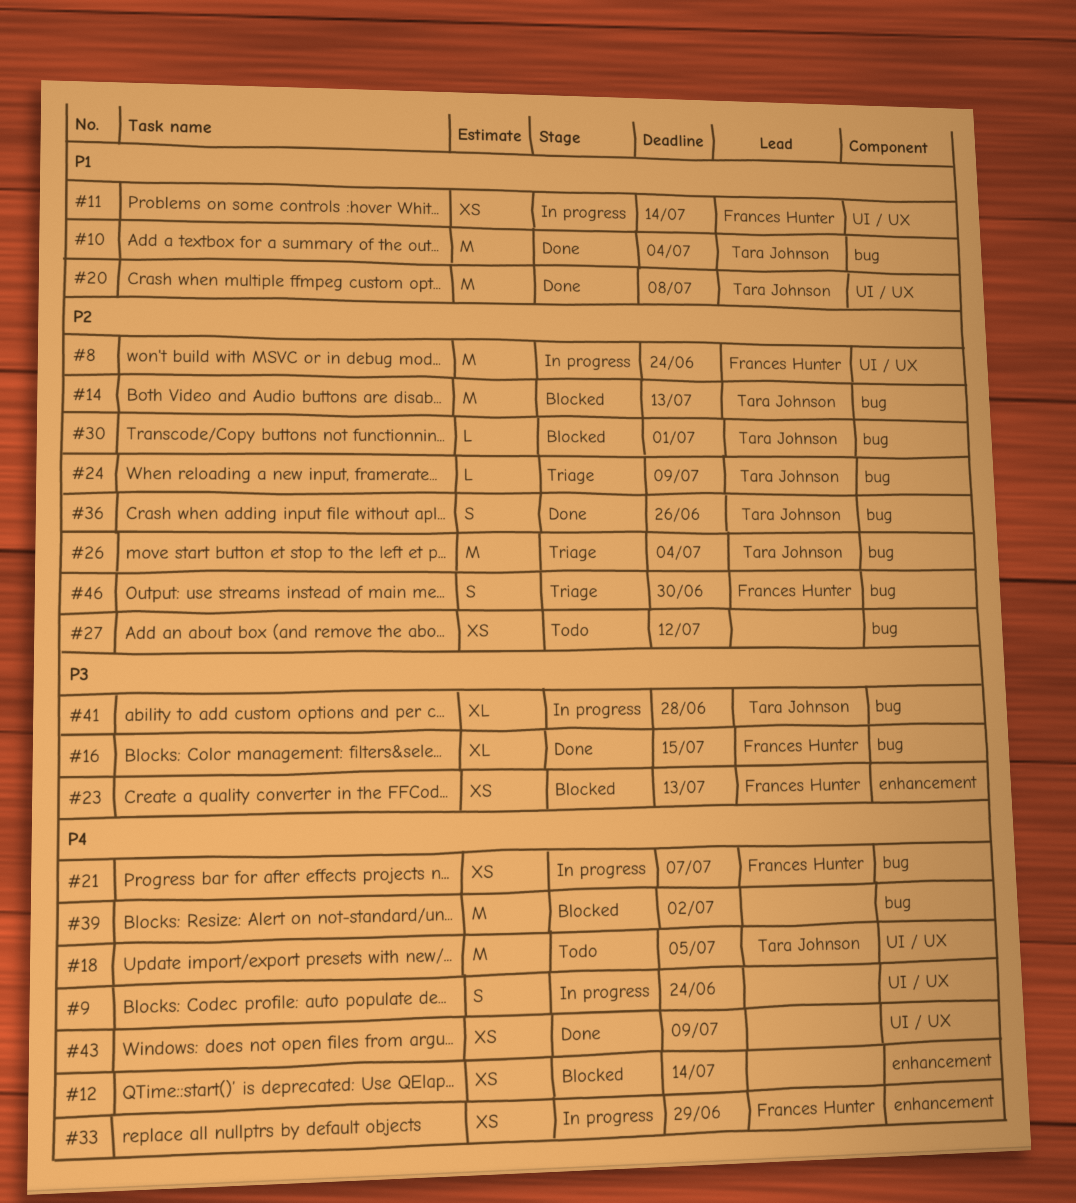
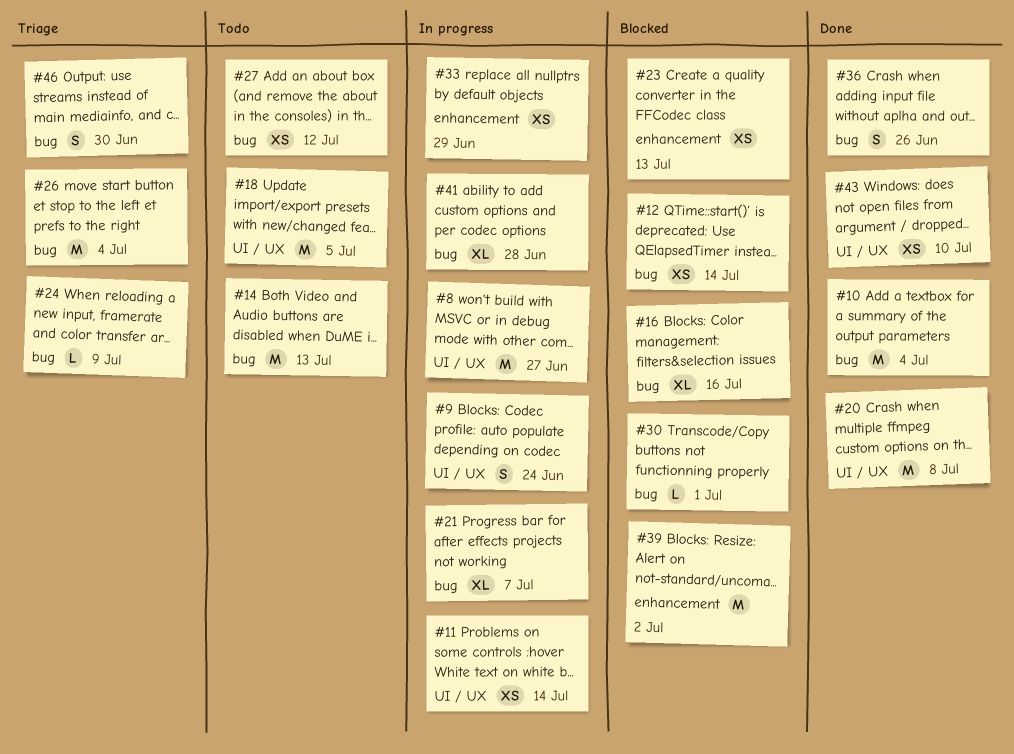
#8, due: Jun 24 -> Jun 27
#12, label: enhancement -> bug
#14, status: Blocked -> Todo
#16, status: Done -> Blocked
#16, due: Jul 15 -> Jul 16
#21, estimate: XS -> XL
#39, label: bug -> enhancement
#43, due: Jul 9 -> Jul 10

